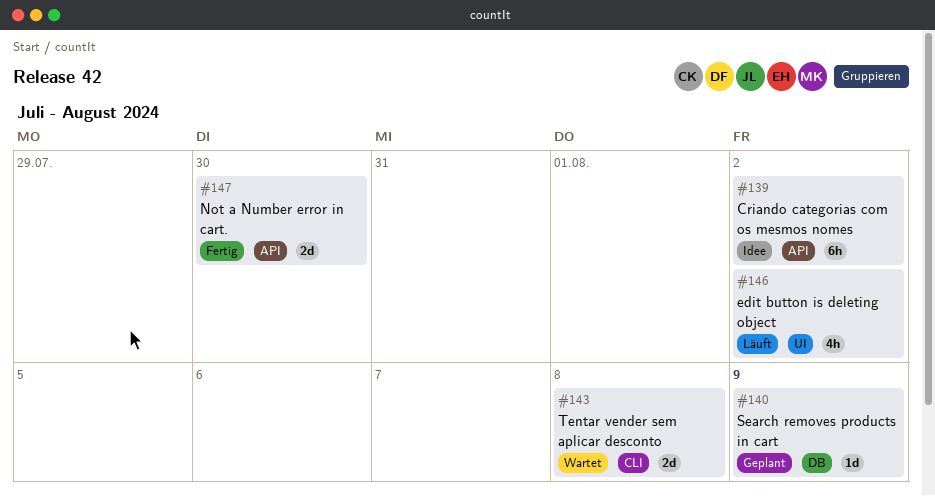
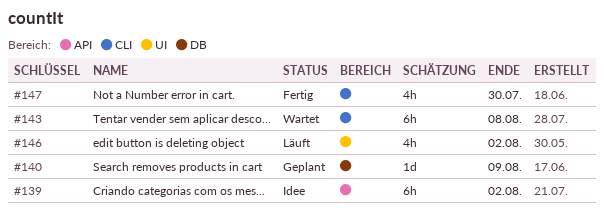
#143, estimate: 2d -> 6h
#147, label: API -> CLI
#147, estimate: 2d -> 4h

